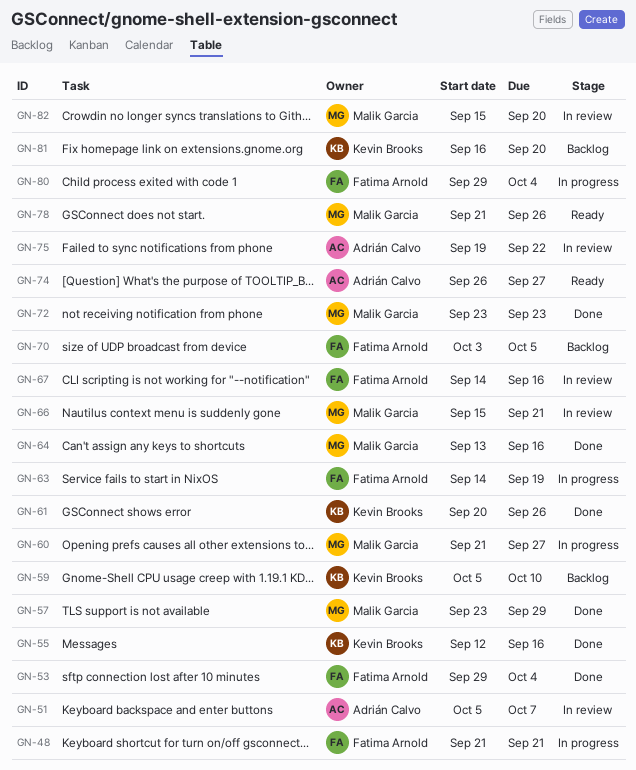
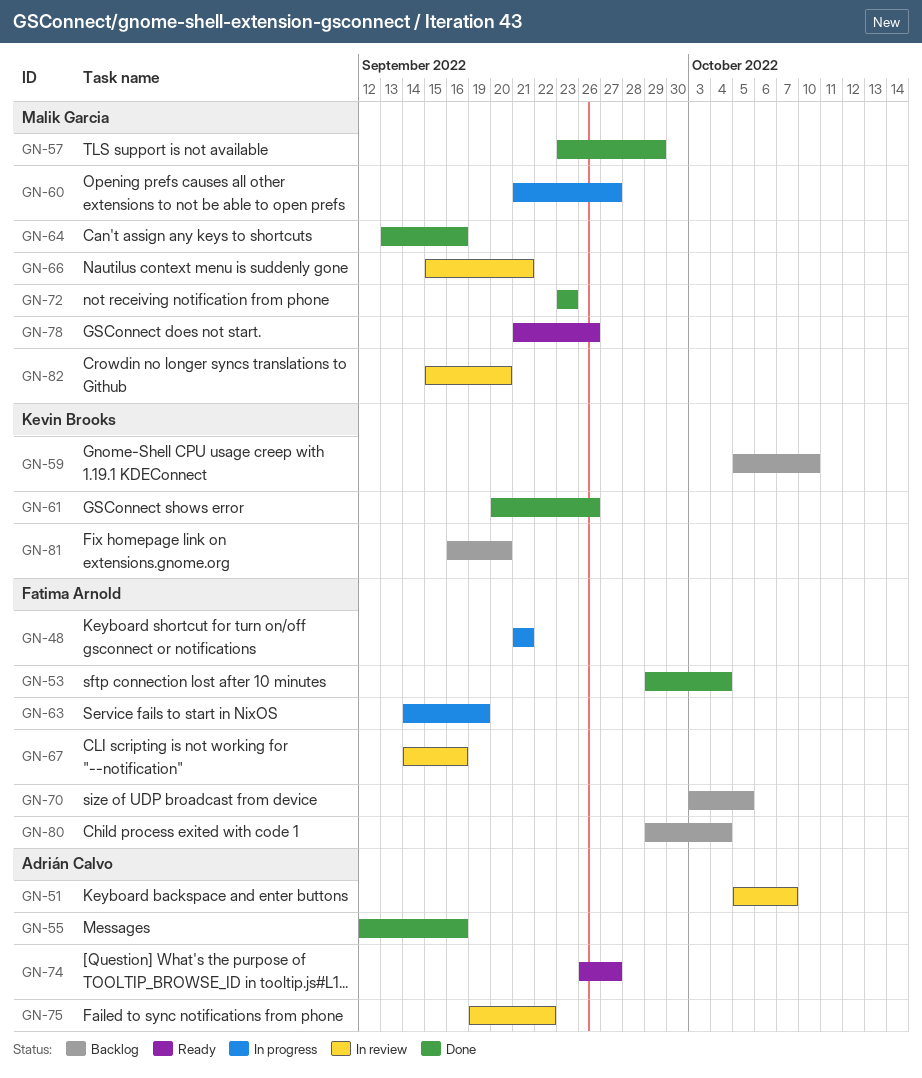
GN-55, owner: Kevin Brooks -> Adrián Calvo
GN-80, status: In progress -> Backlog

